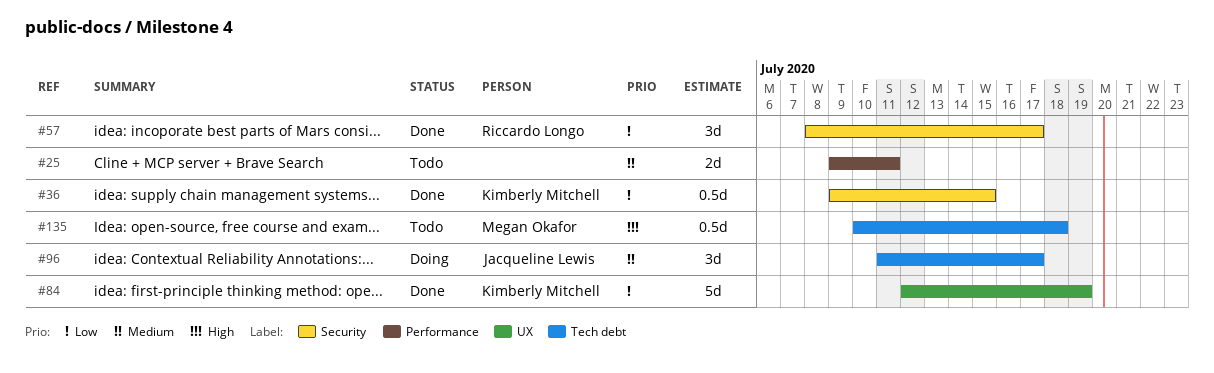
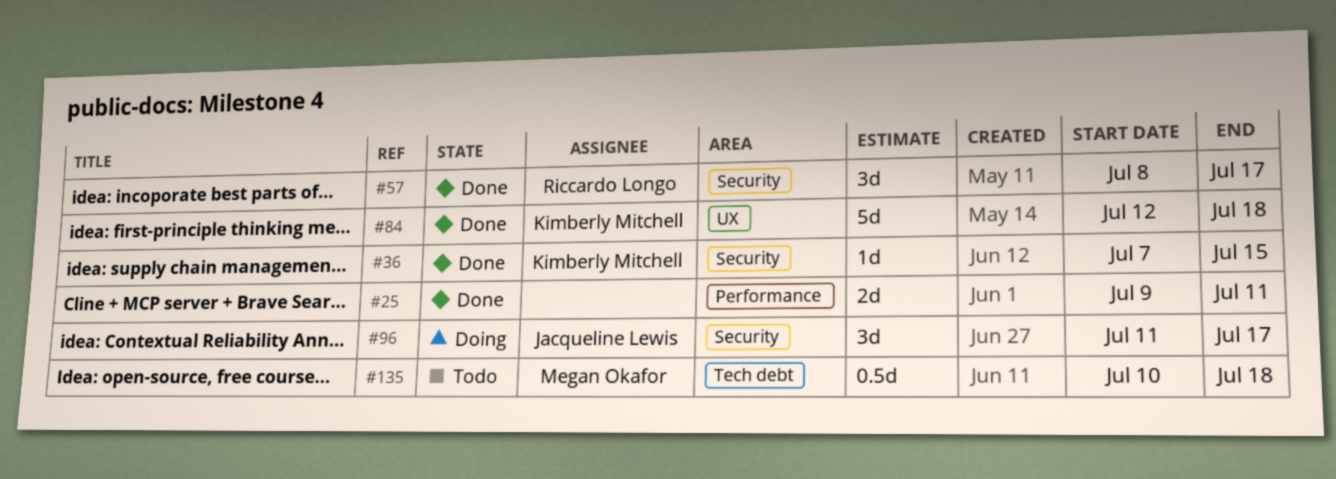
#25, status: Todo -> Done
#36, estimate: 0.5d -> 1d
#36, start: Jul 9 -> Jul 7
#84, due: Jul 19 -> Jul 18
#96, label: Tech debt -> Security

